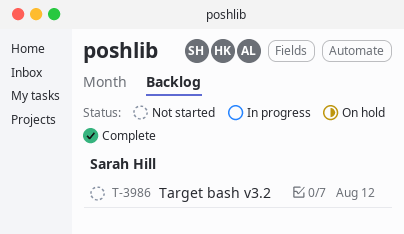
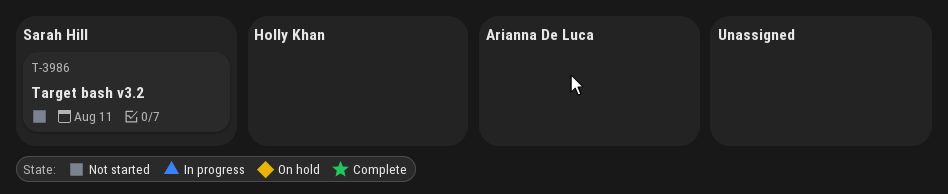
T-3986, due: Aug 12 -> Aug 11

